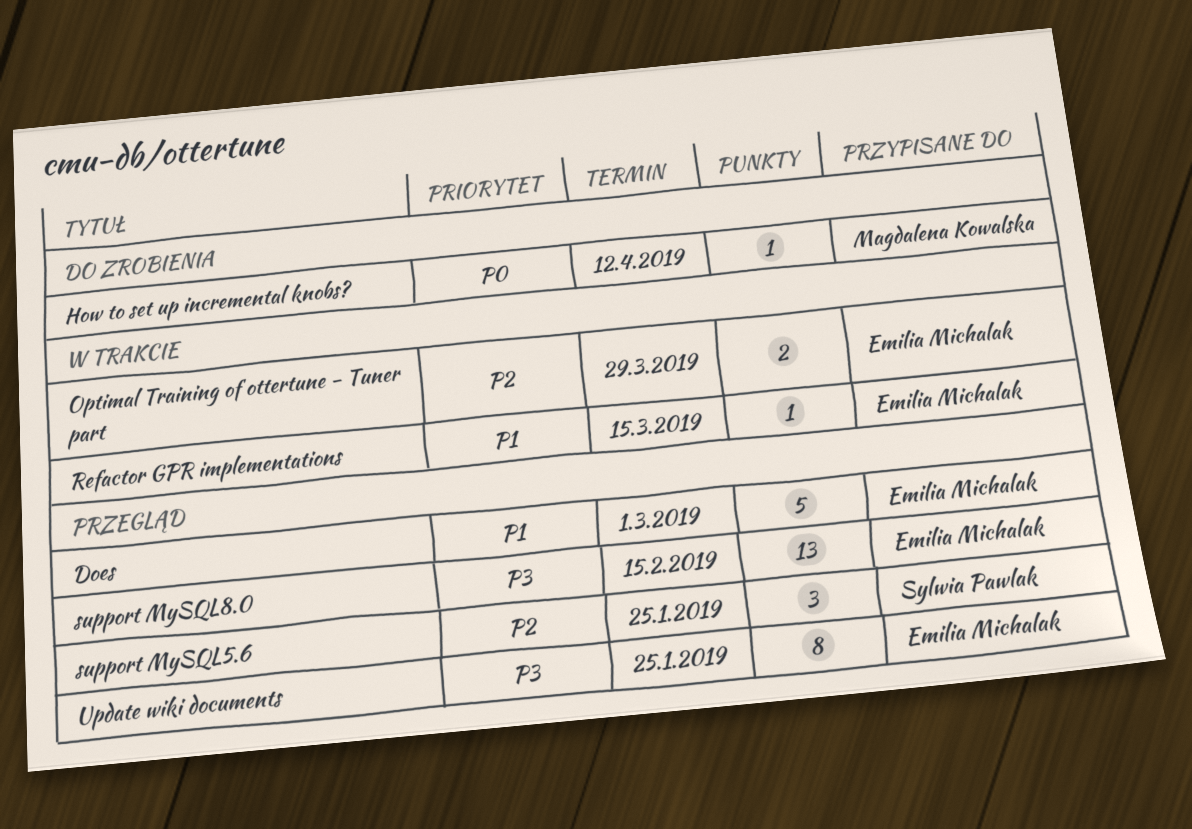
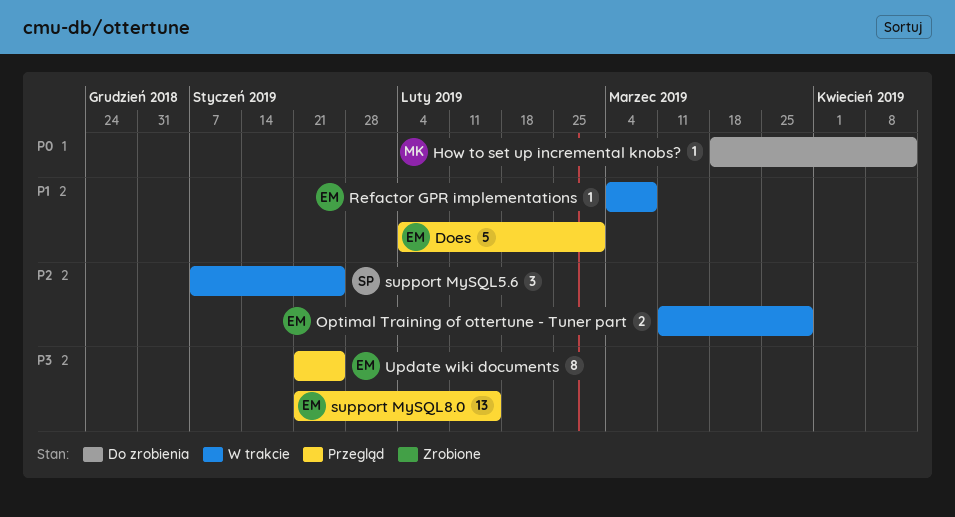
Refactor GPR implementations, due: Mar 15 -> Mar 8
support MySQL5.6, status: Przegląd -> W trakcie

